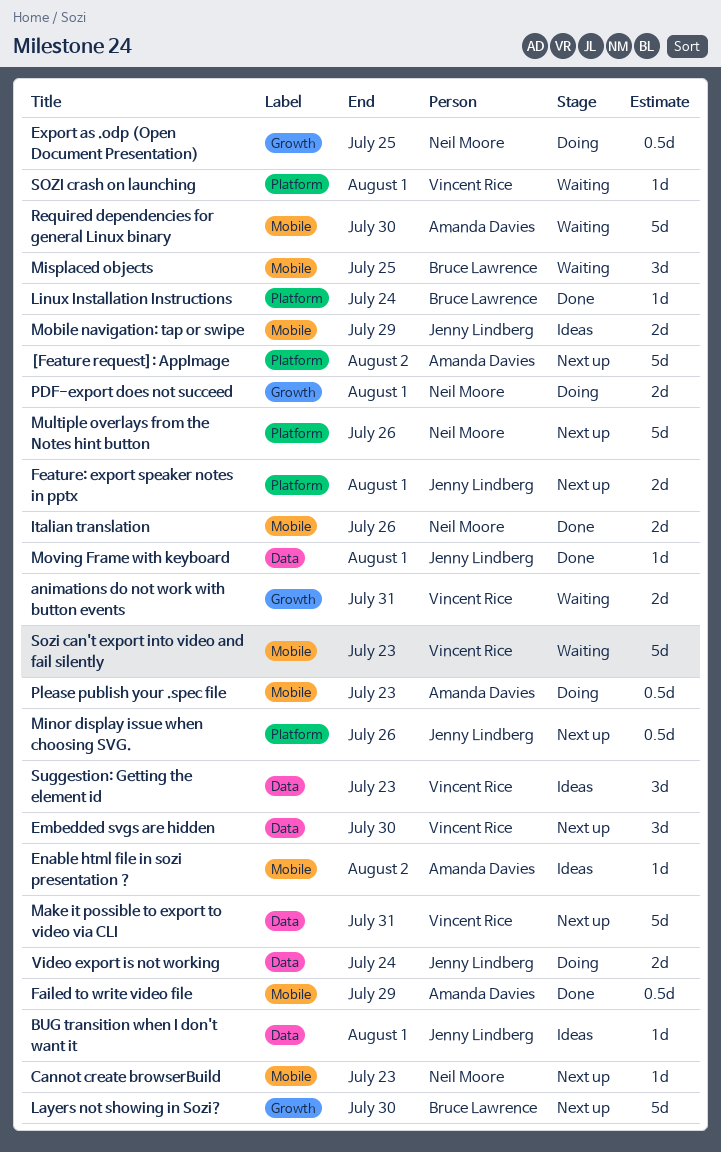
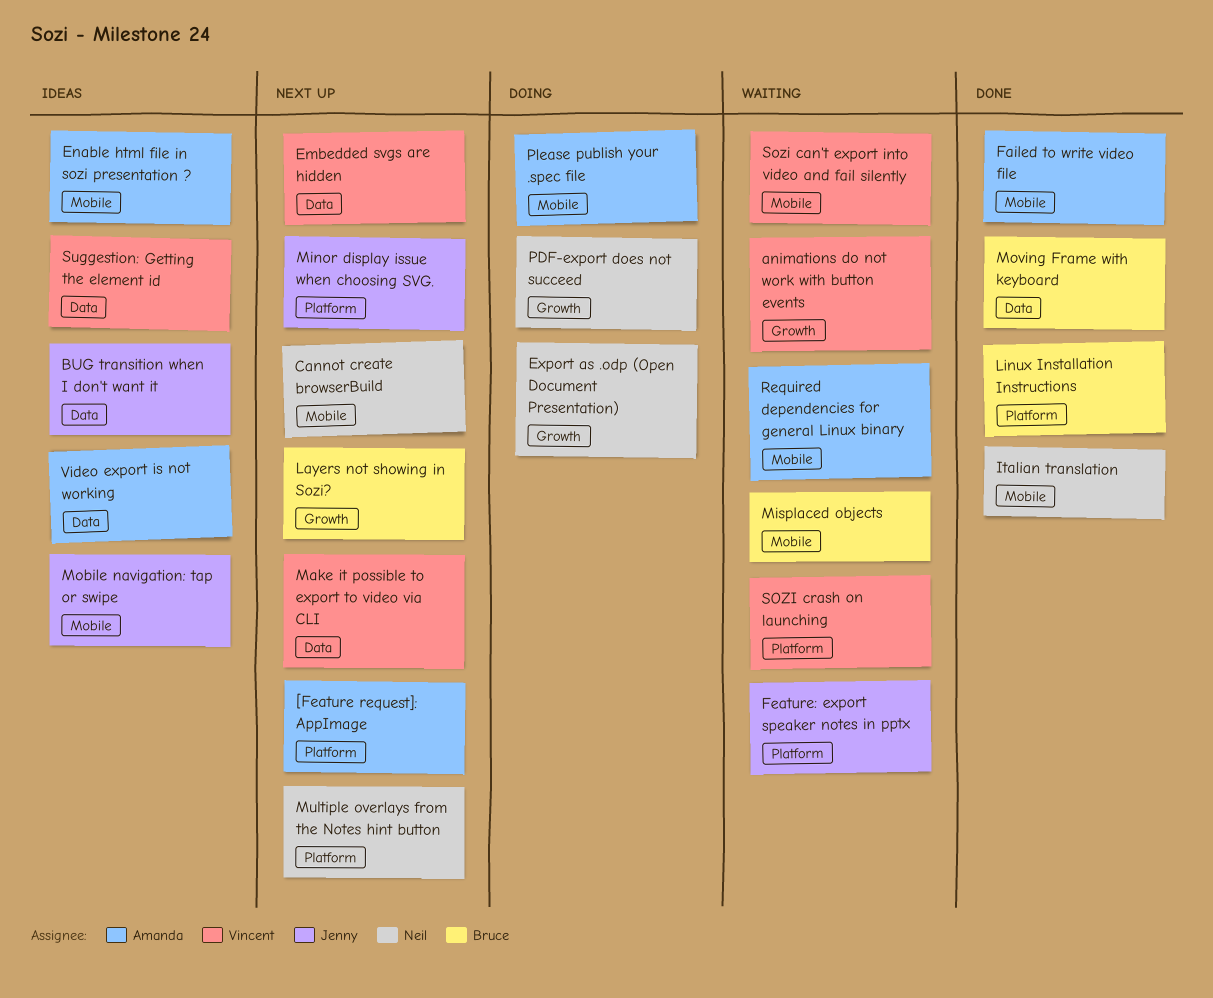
Feature: export speaker notes in pptx, status: Next up -> Waiting
Moving Frame with keyboard, owner: Jenny Lindberg -> Bruce Lawrence
Video export is not working, status: Doing -> Ideas
Video export is not working, owner: Jenny Lindberg -> Amanda Davies

